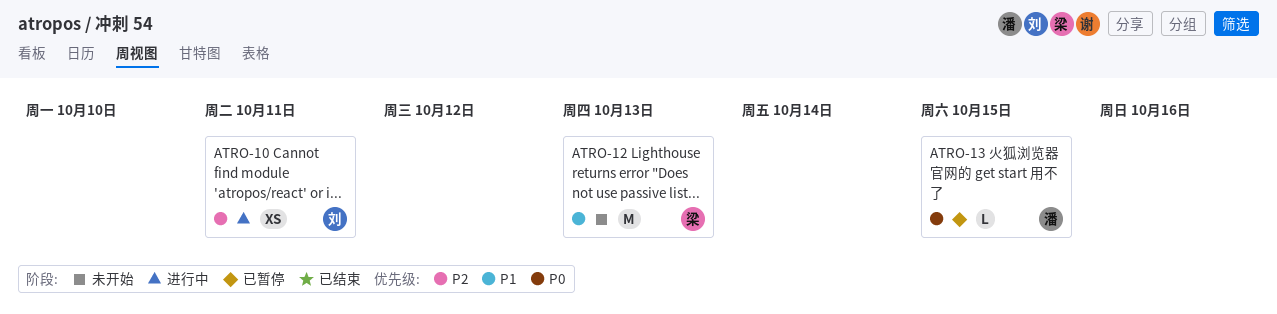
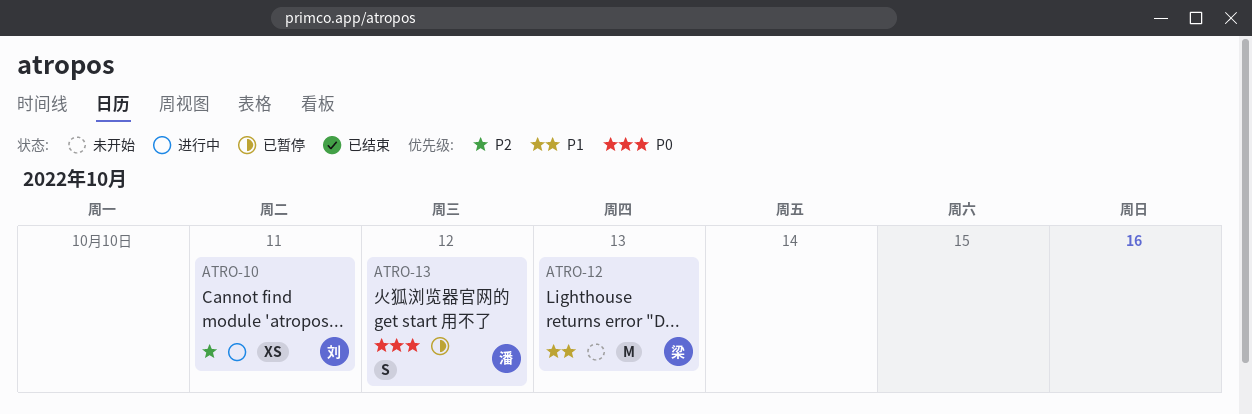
ATRO-13, estimate: L -> S
ATRO-13, due: Oct 15 -> Oct 12

